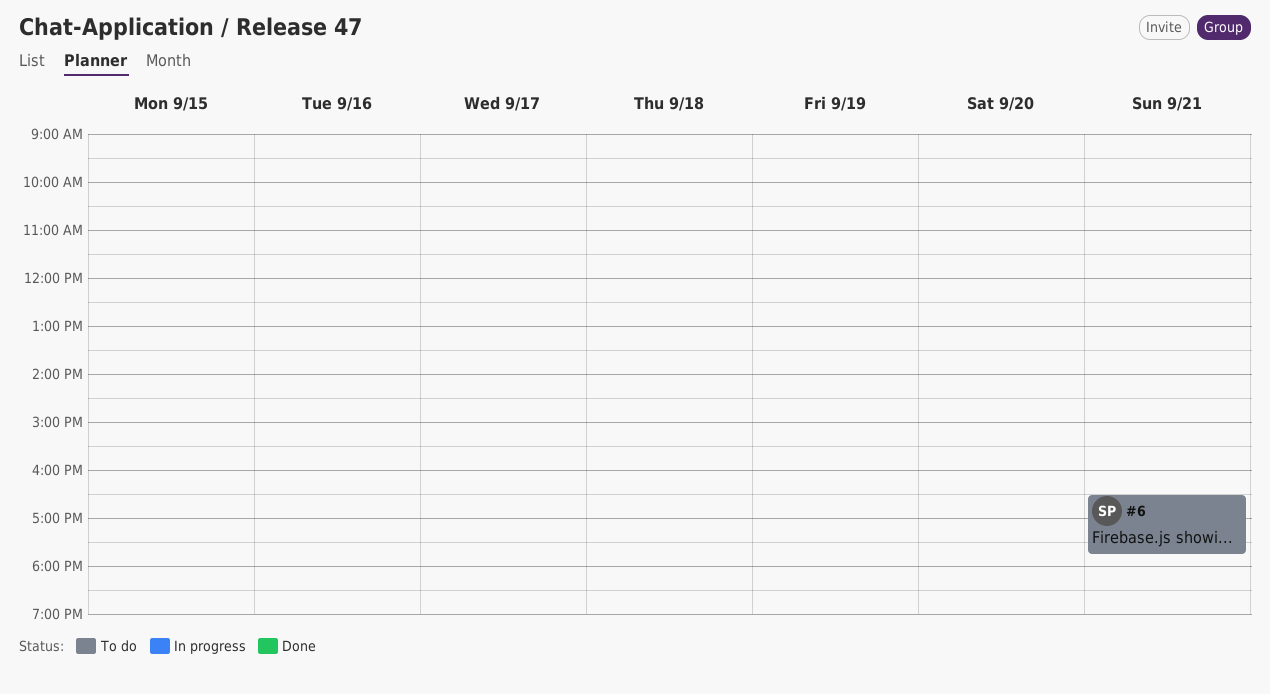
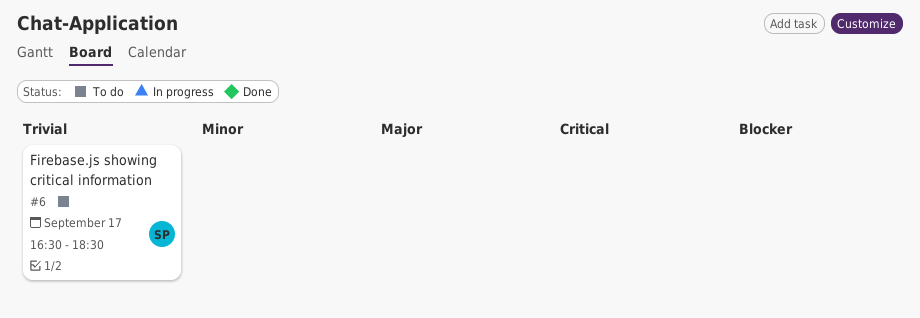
#6, day: Sep 21 -> Sep 17
#6, ends: 17:45 -> 18:30

